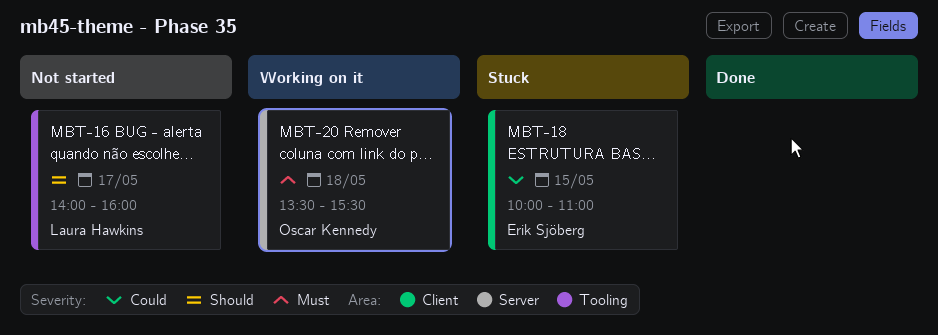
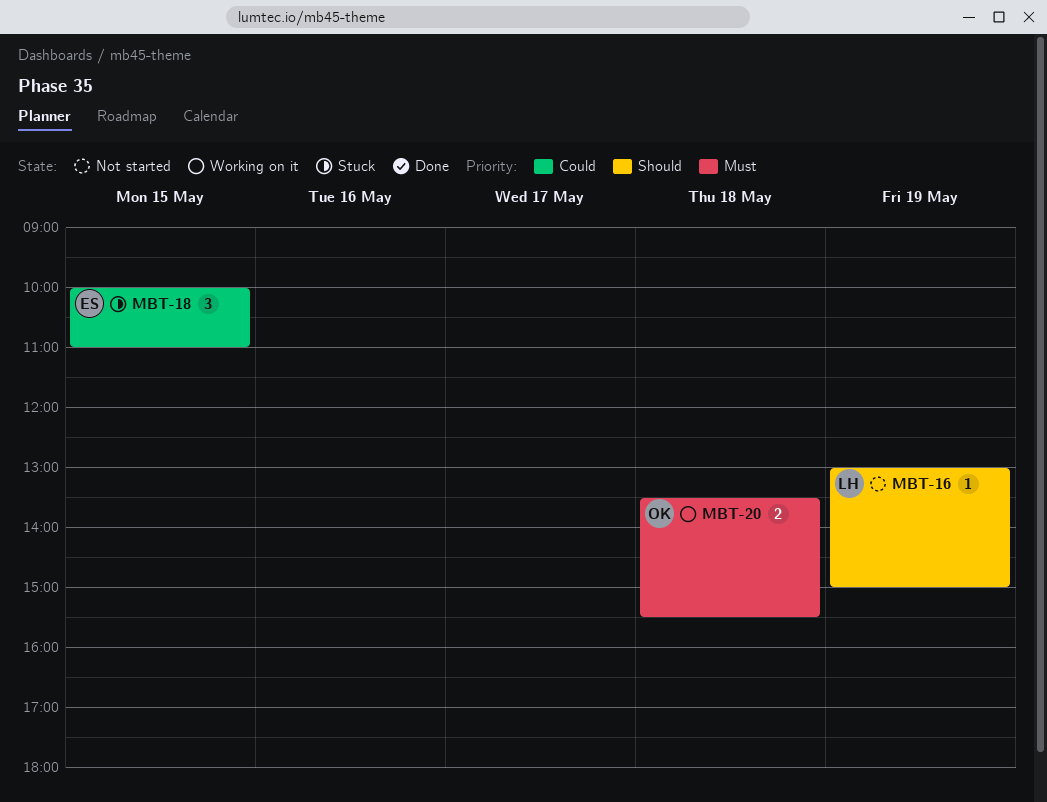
MBT-16, day: May 17 -> May 19
MBT-16, begins: 14:00 -> 13:00
MBT-16, ends: 16:00 -> 15:00

